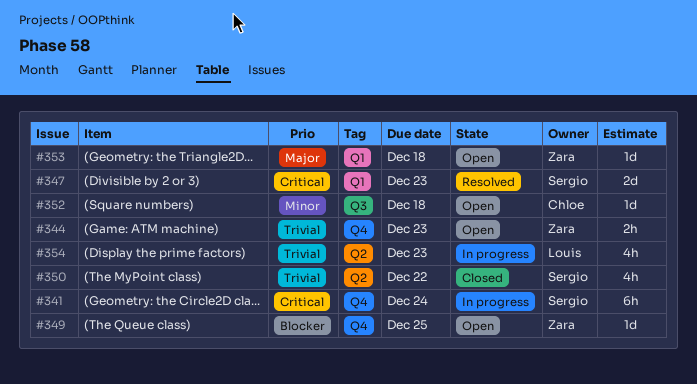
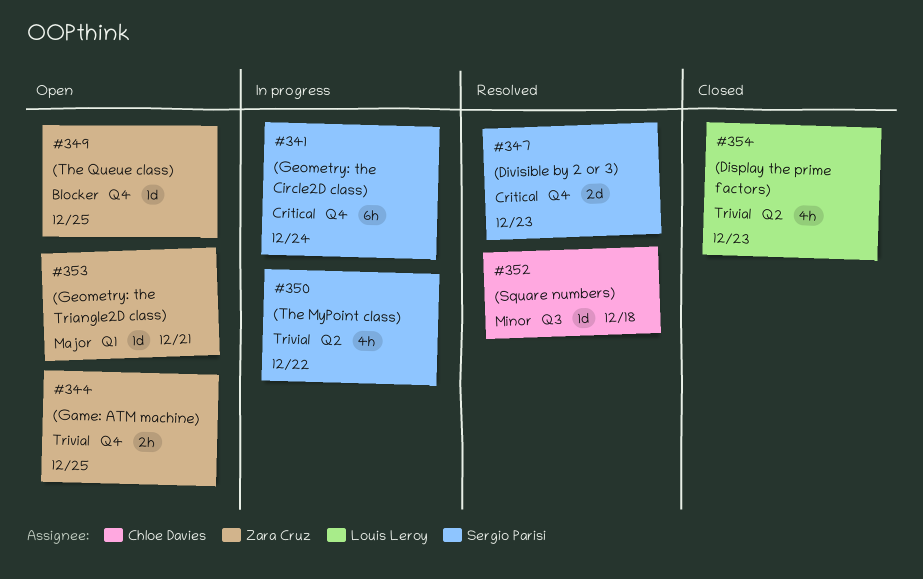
#344, due: Dec 23 -> Dec 25
#347, label: Q1 -> Q4
#350, status: Closed -> In progress
#352, status: Open -> Resolved
#353, due: Dec 18 -> Dec 21
#354, status: In progress -> Closed

